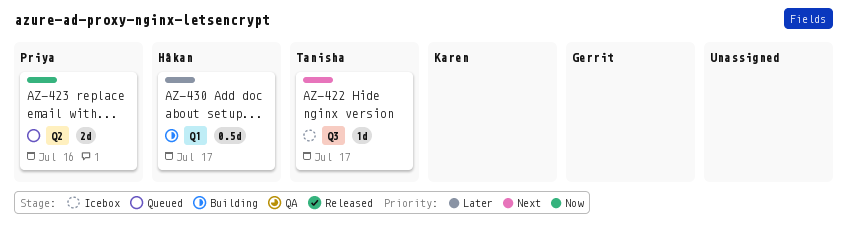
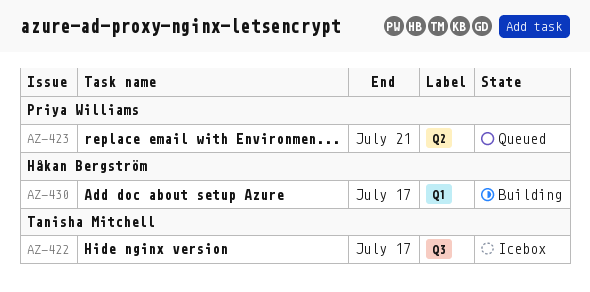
AZ-423, due: Jul 16 -> Jul 21

